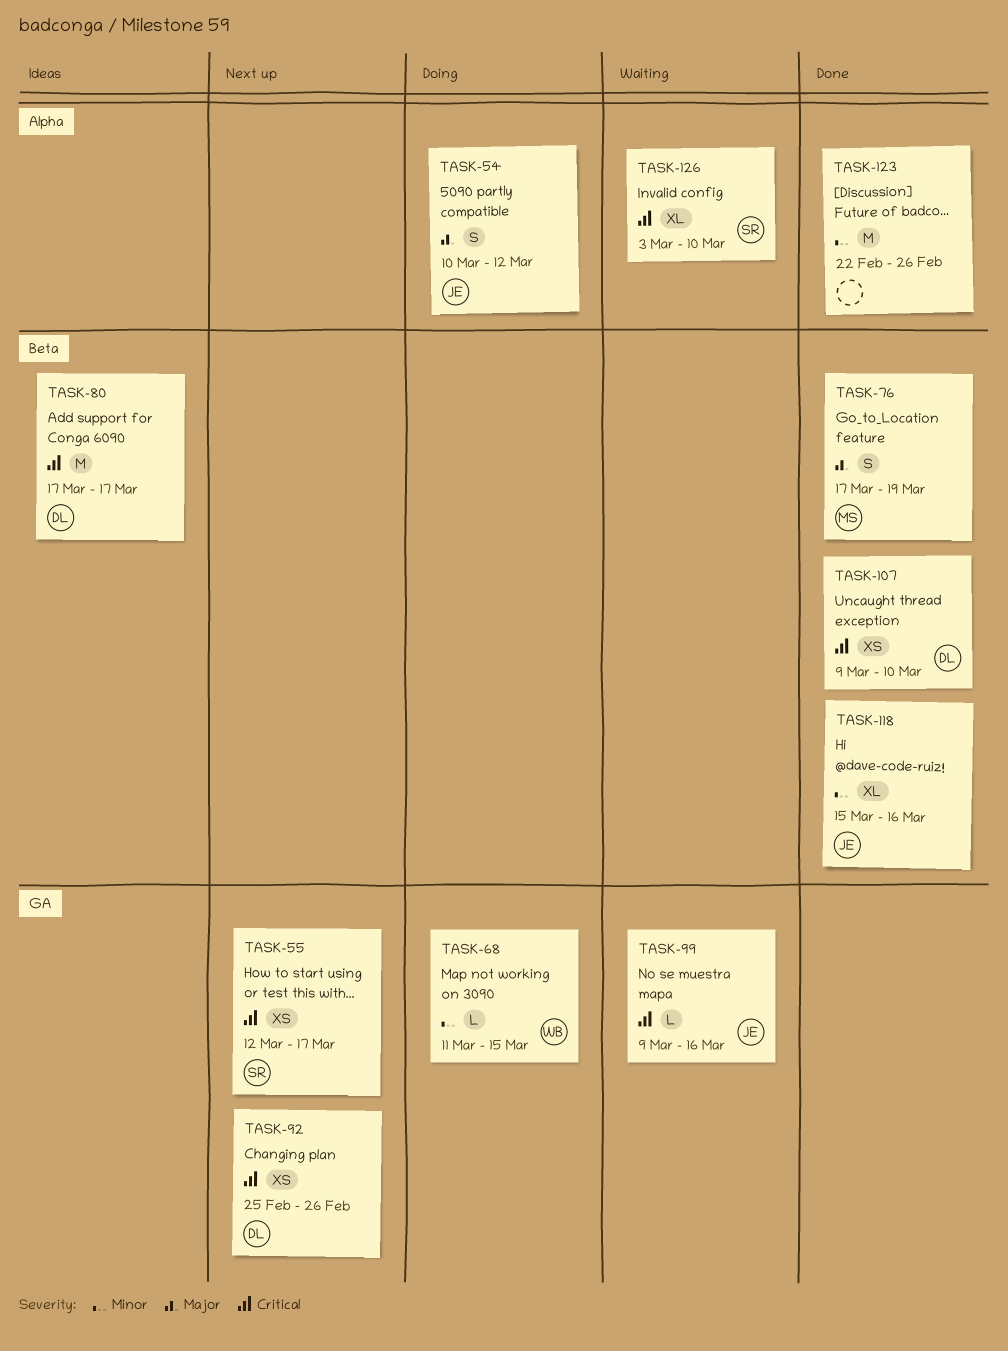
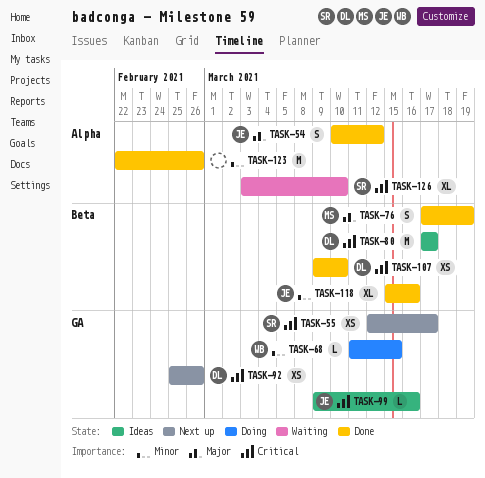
TASK-54, status: Doing -> Done
TASK-99, status: Waiting -> Ideas

